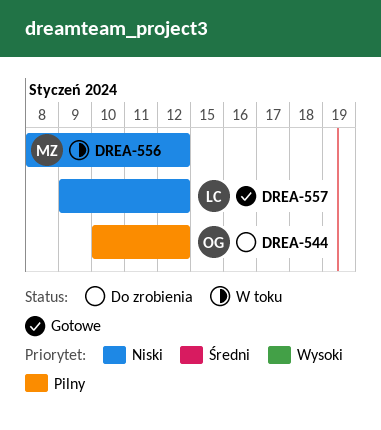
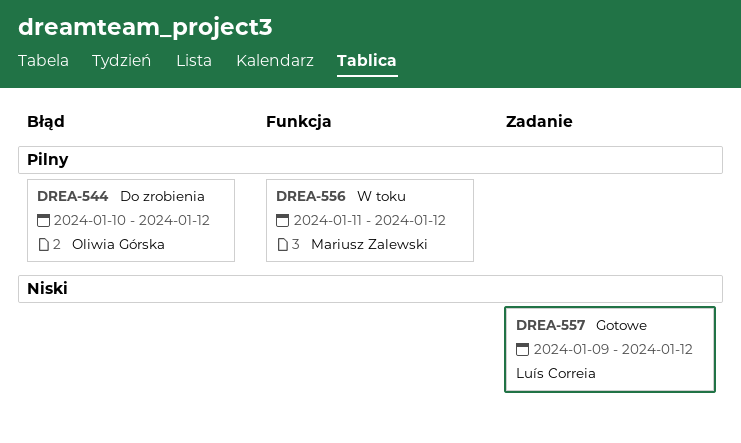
DREA-556, priority: Niski -> Pilny
DREA-556, start: Jan 8 -> Jan 11

